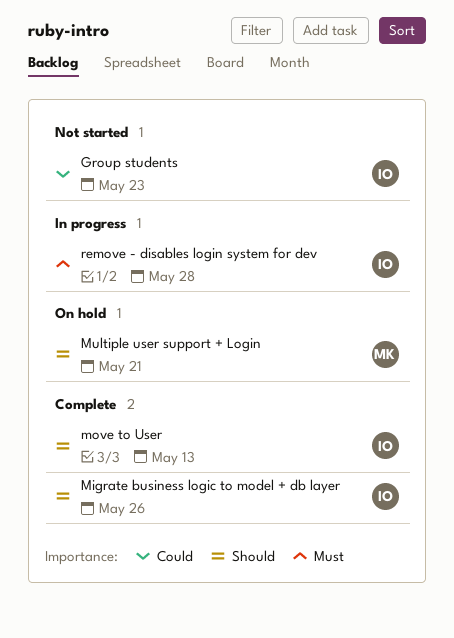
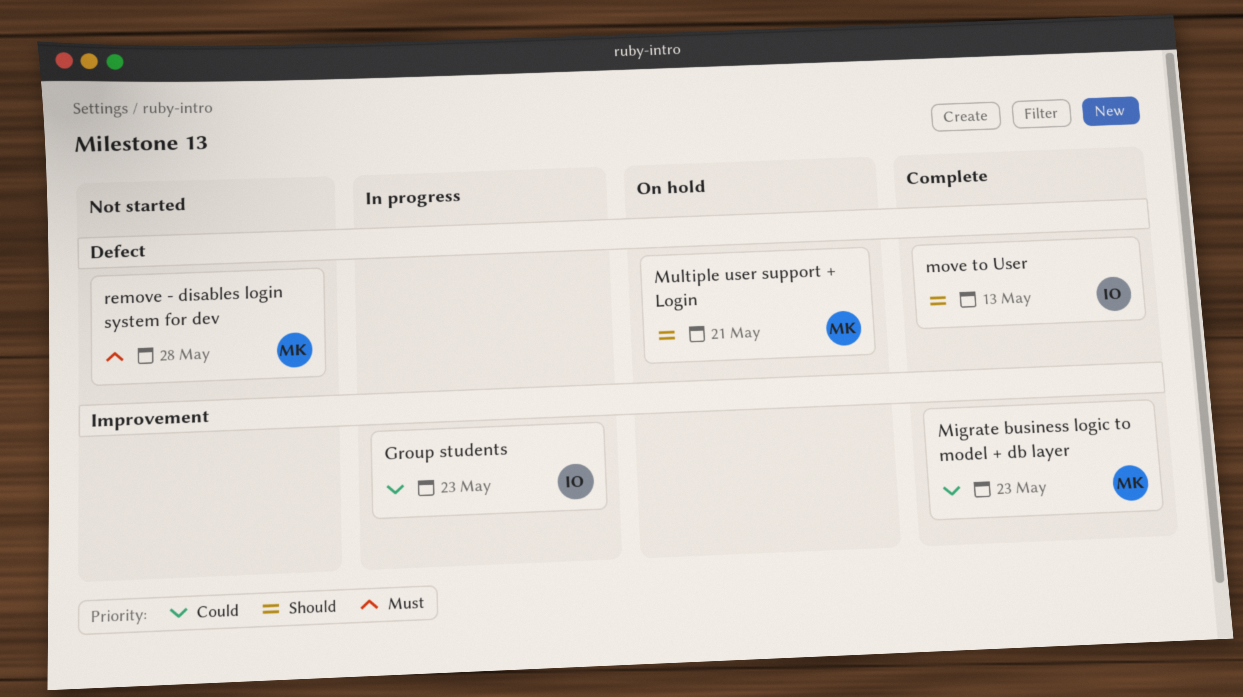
Group students, status: Not started -> In progress
Migrate business logic to model + db layer, owner: IO -> MK
Migrate business logic to model + db layer, priority: Should -> Could
Migrate business logic to model + db layer, due: May 26 -> May 23
remove - disables login system for dev, status: In progress -> Not started
remove - disables login system for dev, owner: IO -> MK

